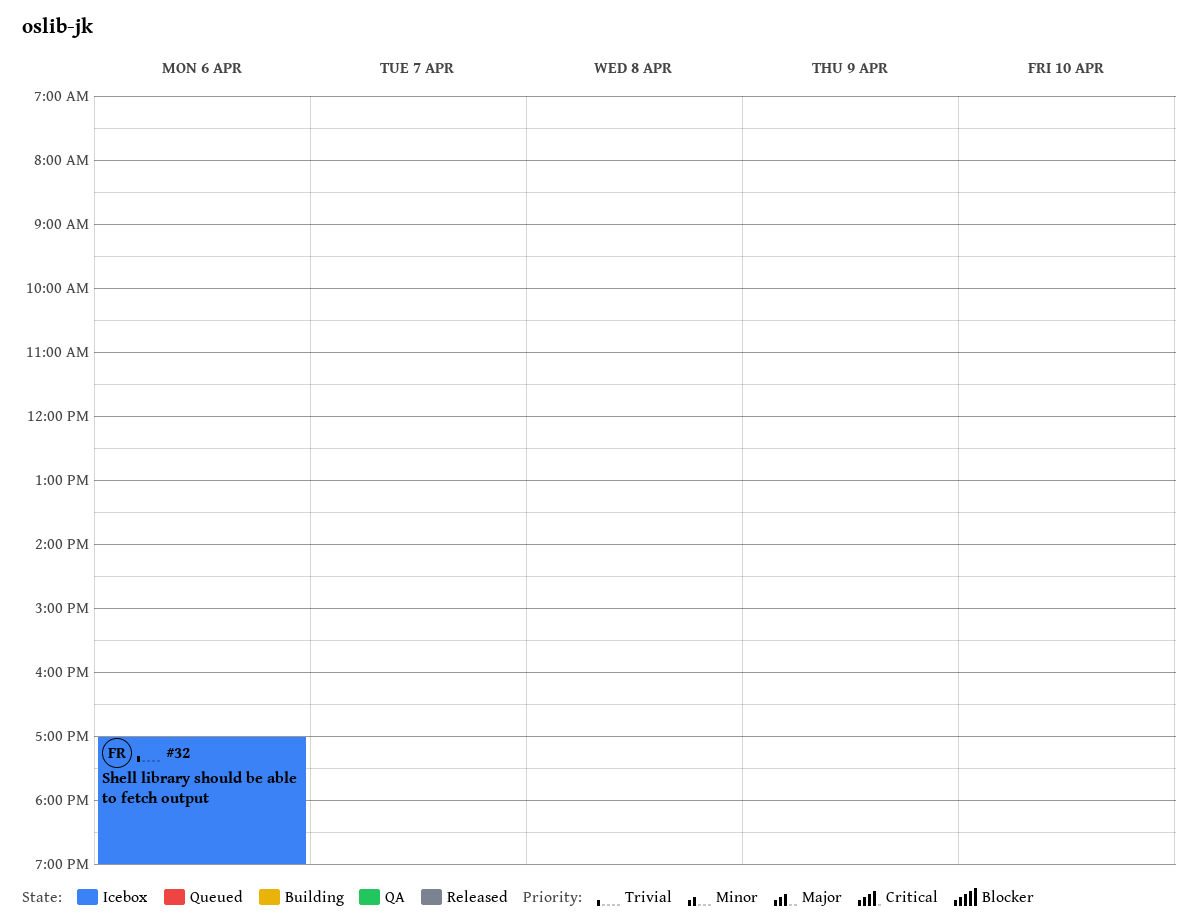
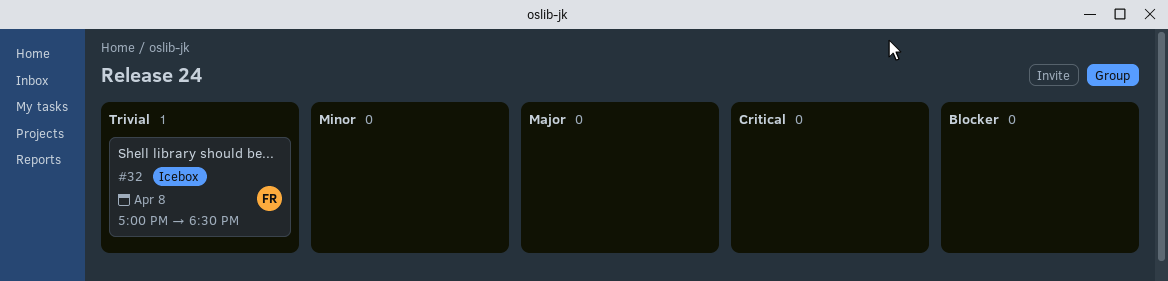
#32, day: Apr 6 -> Apr 8
#32, ends: 19:00 -> 18:30

